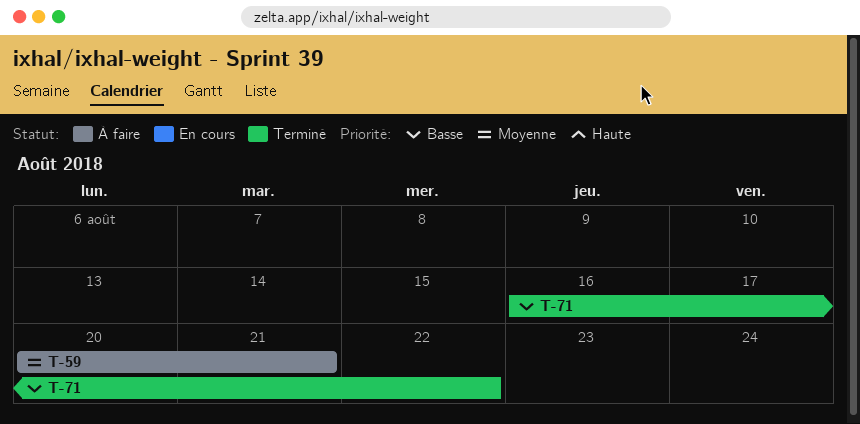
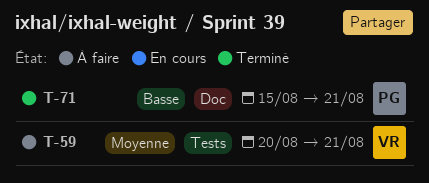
T-71, start: Aug 16 -> Aug 15
T-71, due: Aug 22 -> Aug 21

